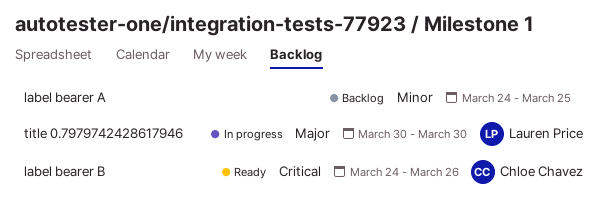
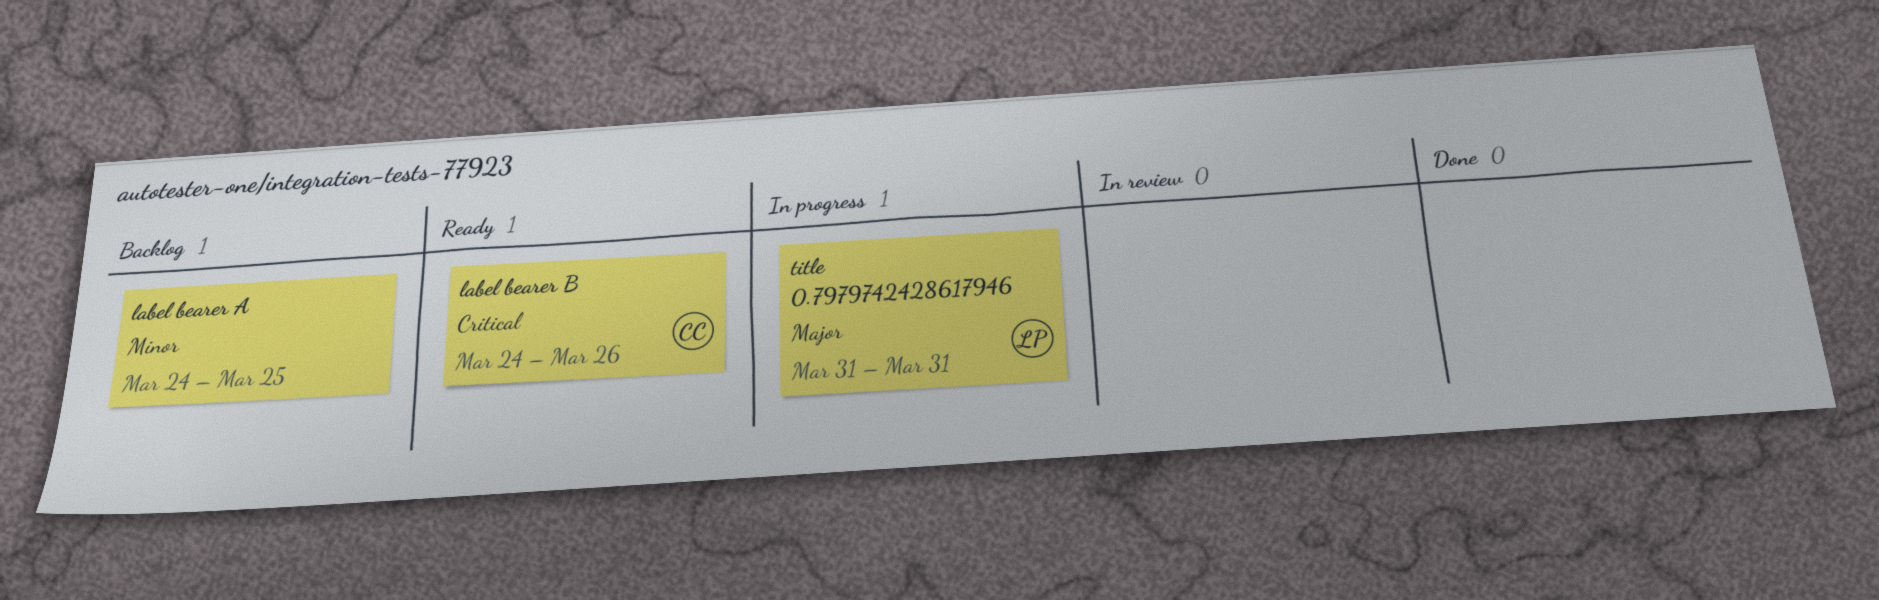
title 0.7979742428617946, start: Mar 30 -> Mar 31
title 0.7979742428617946, due: Mar 30 -> Mar 31

